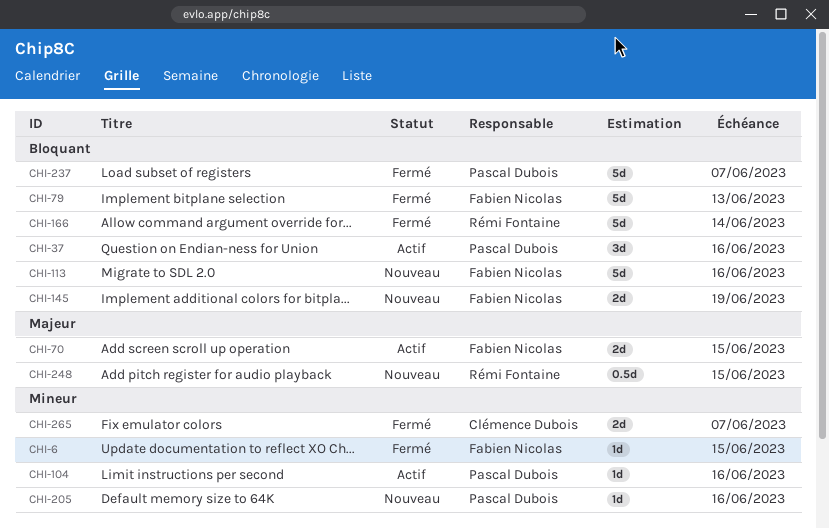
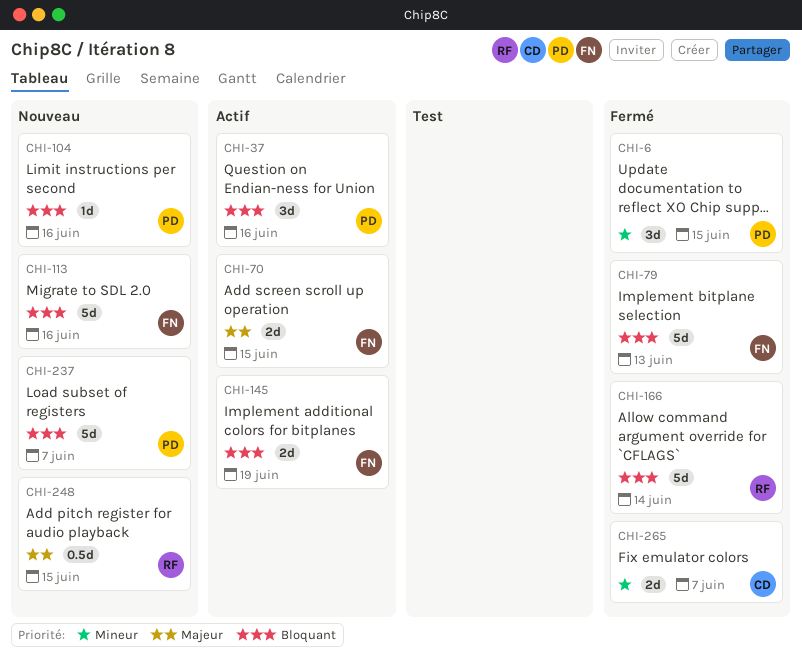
CHI-6, owner: Fabien Nicolas -> Pascal Dubois
CHI-6, estimate: 1d -> 3d
CHI-104, status: Actif -> Nouveau
CHI-104, priority: Mineur -> Bloquant
CHI-145, status: Nouveau -> Actif
CHI-205: present -> none
CHI-237, status: Fermé -> Nouveau

